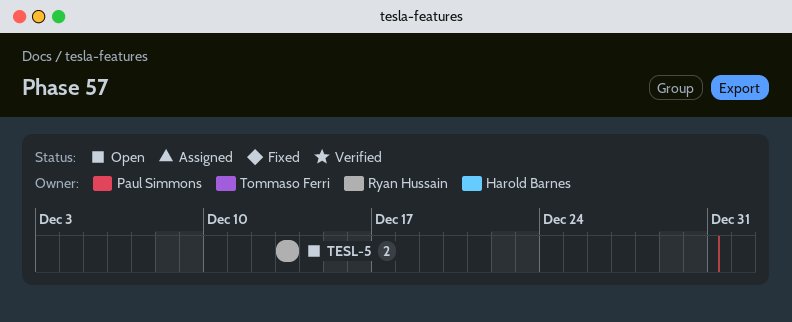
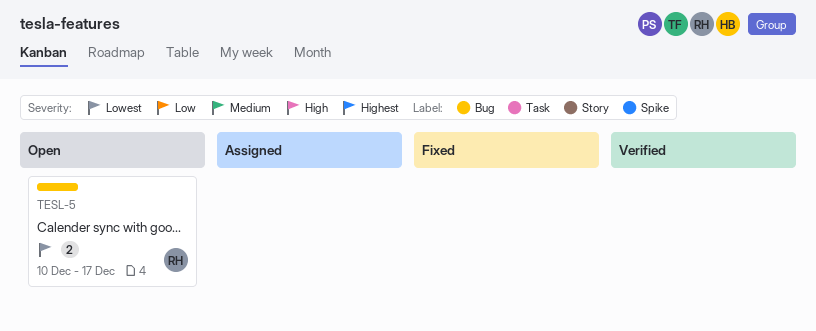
TESL-5, start: Dec 13 -> Dec 10
TESL-5, due: Dec 13 -> Dec 17

